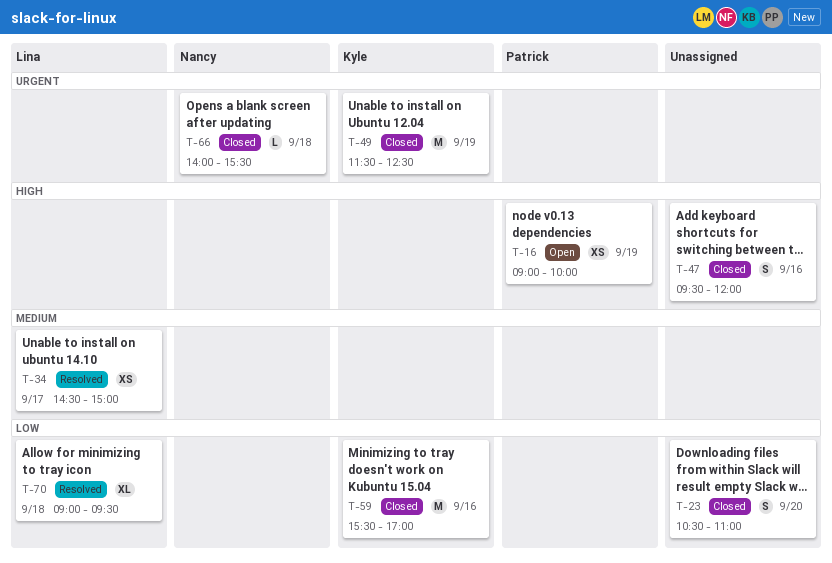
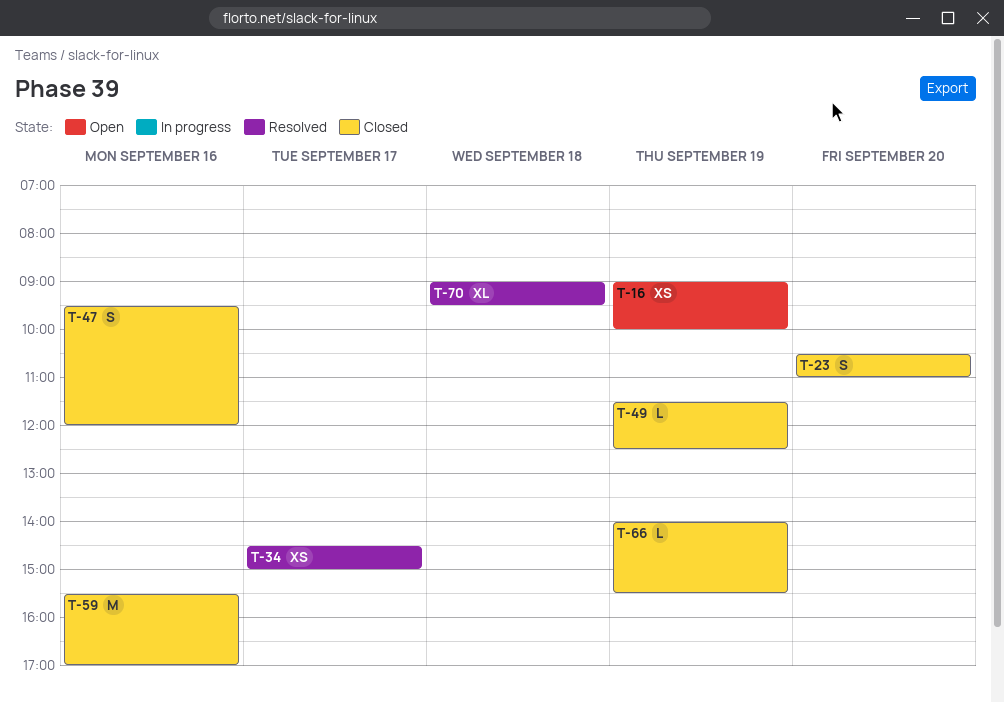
T-49, estimate: M -> L
T-66, day: Sep 18 -> Sep 19

